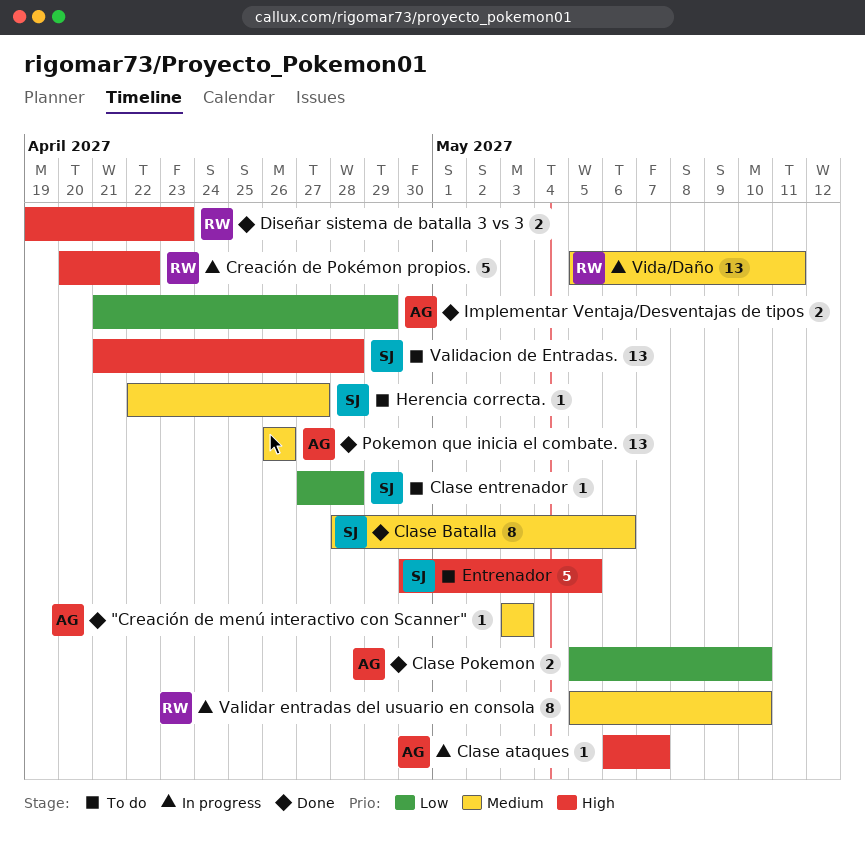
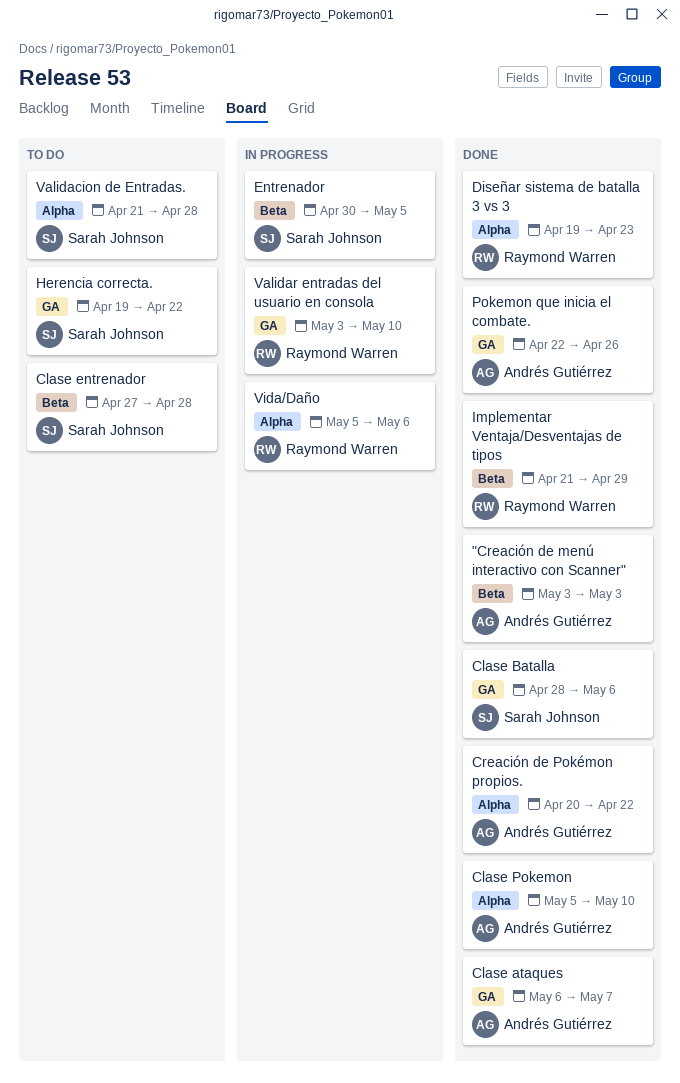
Clase ataques, status: In progress -> Done
Creación de Pokémon propios., status: In progress -> Done
Creación de Pokémon propios., owner: Raymond Warren -> Andrés Gutiérrez
Entrenador, status: To do -> In progress
Herencia correcta., start: Apr 22 -> Apr 19
Herencia correcta., due: Apr 27 -> Apr 22
Implementar Ventaja/Desventajas de tipos, owner: Andrés Gutiérrez -> Raymond Warren
Pokemon que inicia el combate., start: Apr 26 -> Apr 22
Validar entradas del usuario en consola, start: May 5 -> May 3
Vida/Daño, due: May 11 -> May 6

